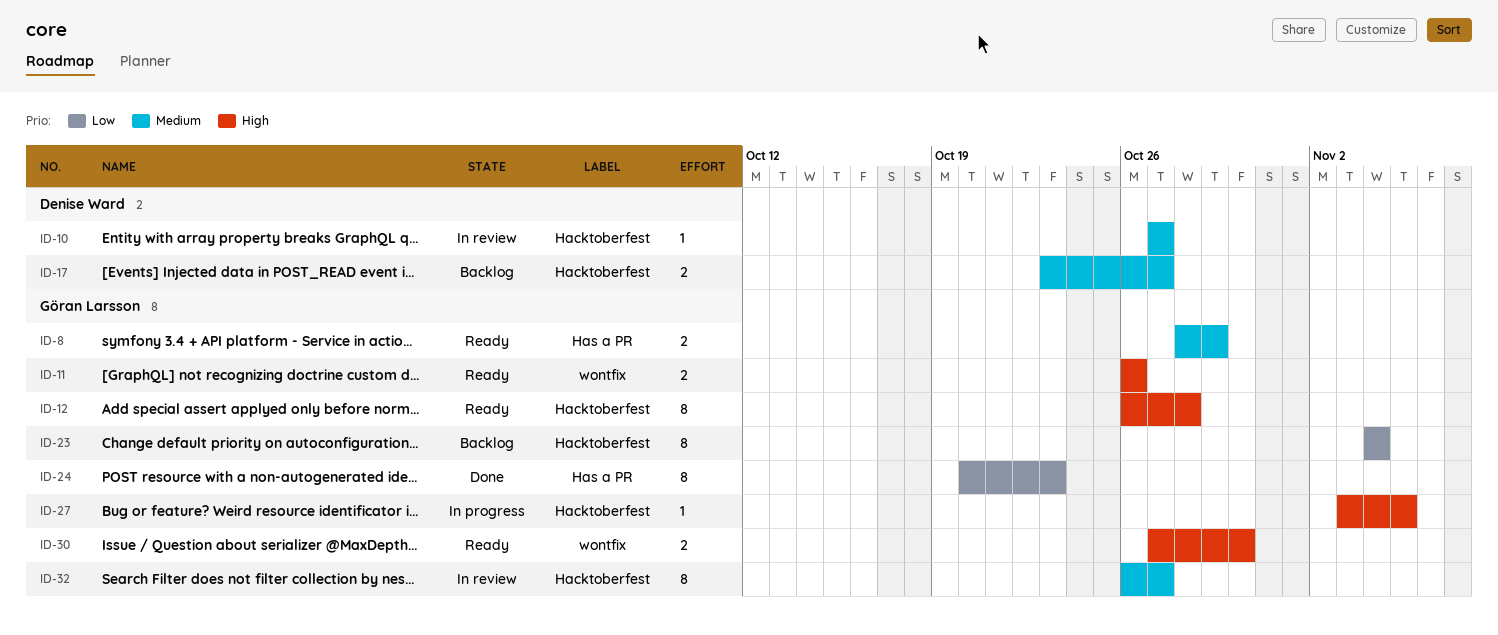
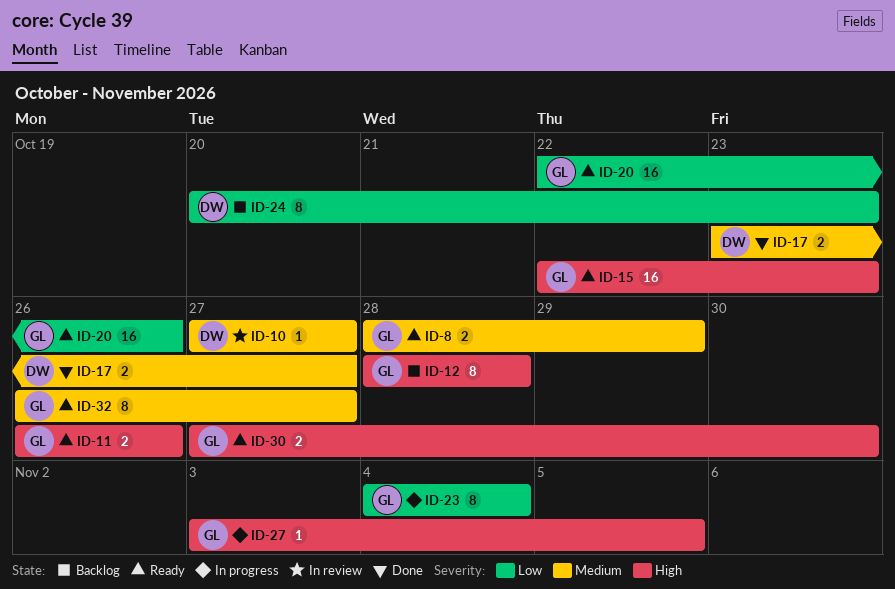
ID-12, status: Ready -> Backlog
ID-12, start: Oct 26 -> Oct 28
ID-15: none -> present
ID-17, status: Backlog -> Done
ID-20: none -> present
ID-23, status: Backlog -> In progress
ID-24, status: Done -> Backlog
ID-24, owner: Göran Larsson -> Denise Ward
ID-32, status: In review -> Ready

